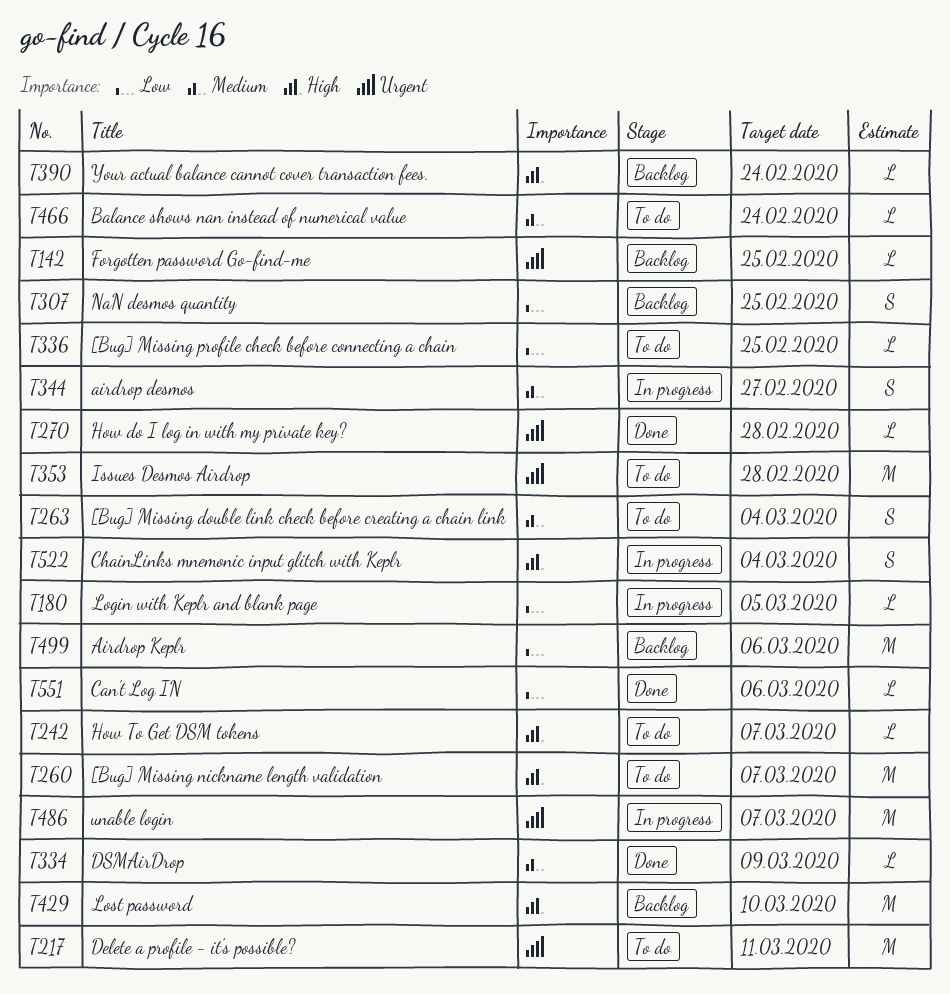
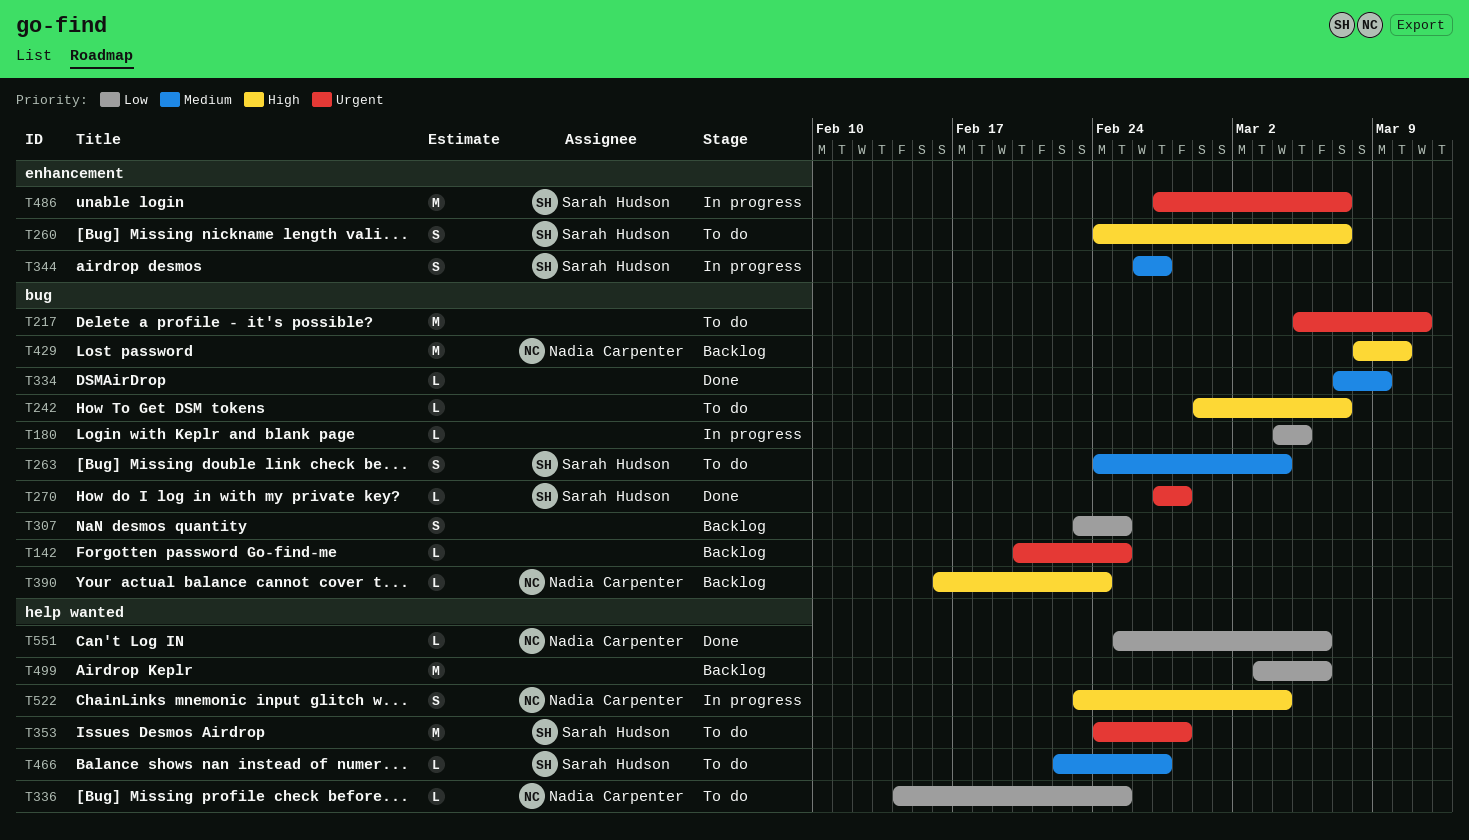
T260, estimate: M -> S
T466, due: Feb 24 -> Feb 27

